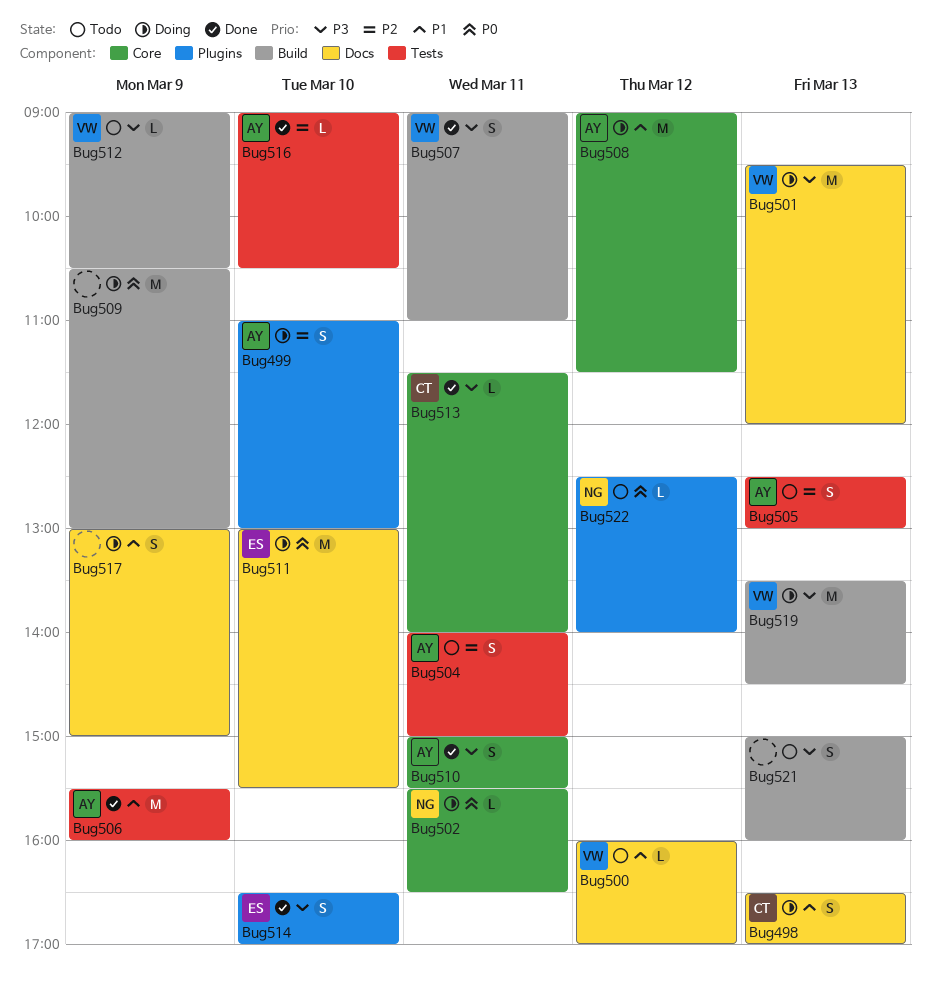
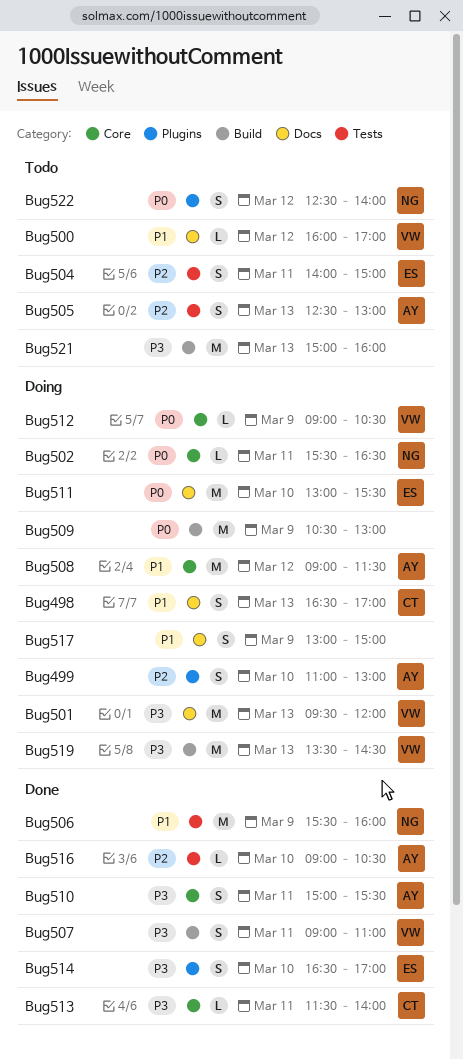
Bug504, owner: AY -> ES
Bug506, owner: AY -> NG
Bug512, status: Todo -> Doing
Bug512, priority: P3 -> P0
Bug512, label: Build -> Core
Bug521, estimate: S -> M
Bug522, estimate: L -> S

